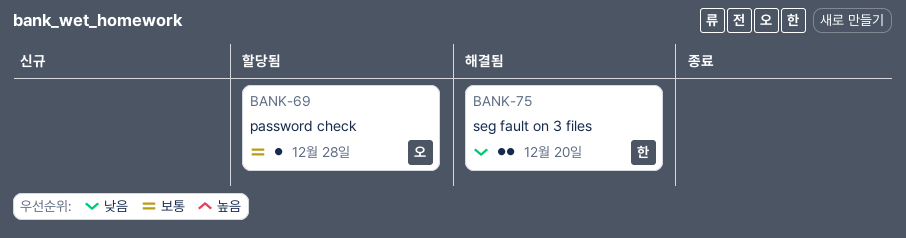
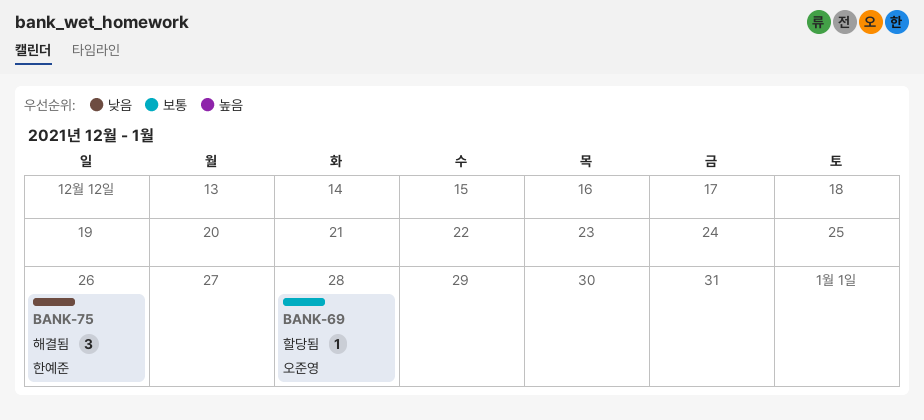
BANK-75, estimate: 2 -> 3
BANK-75, due: Dec 20 -> Dec 26

